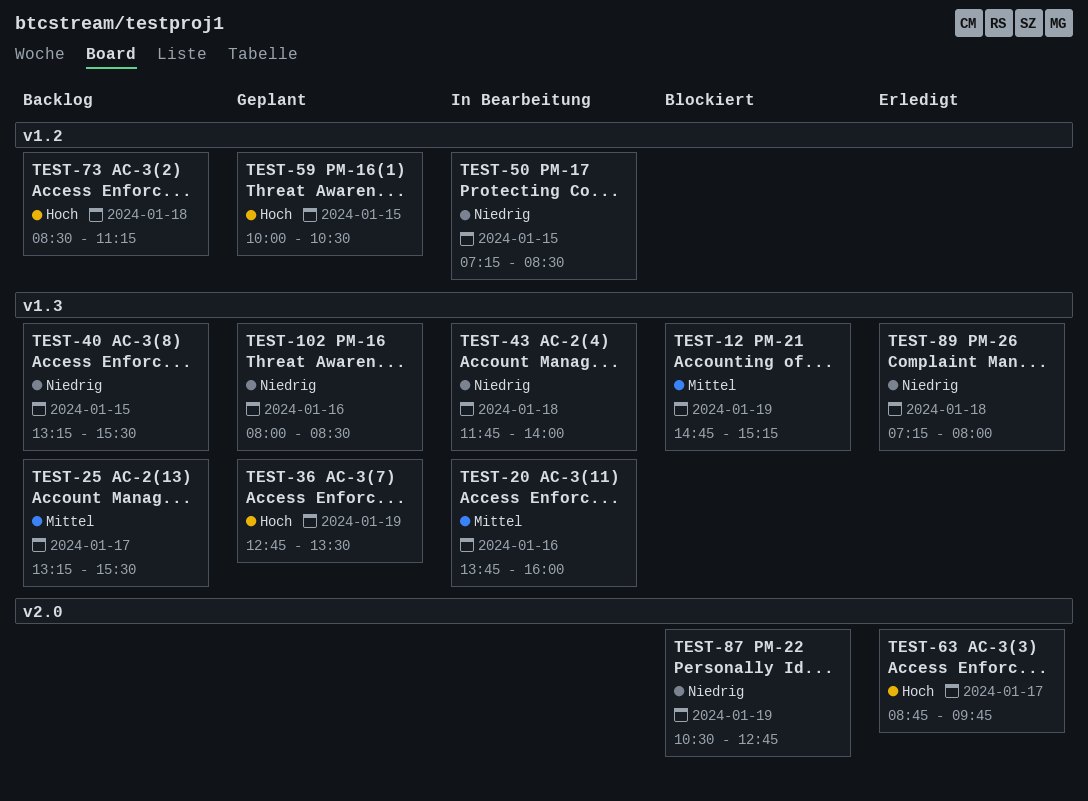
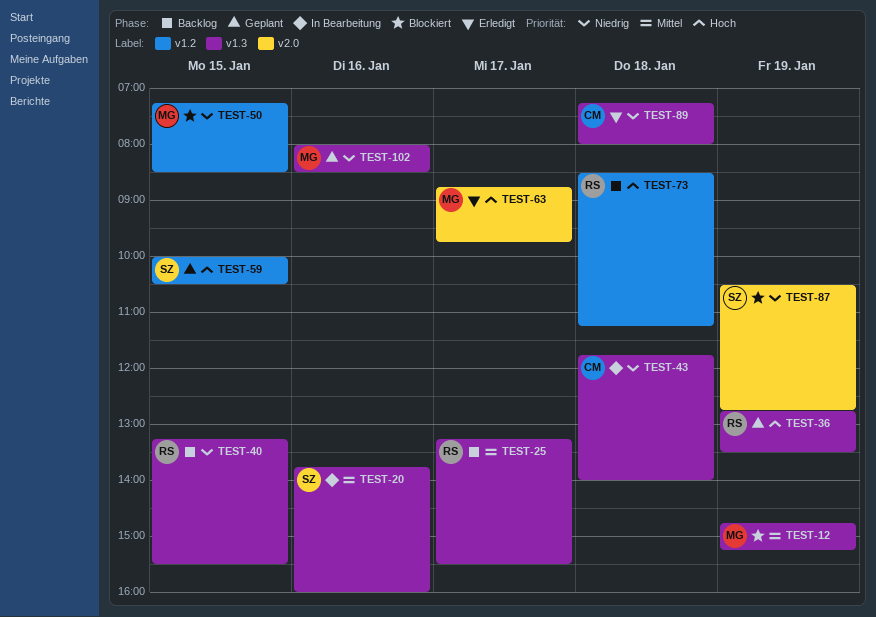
TEST-50, status: In Bearbeitung -> Blockiert

